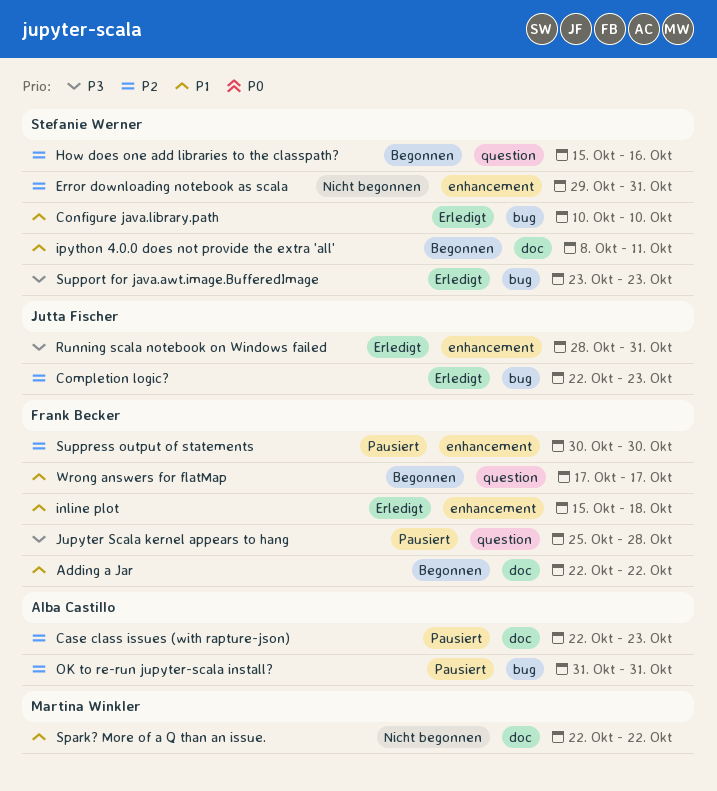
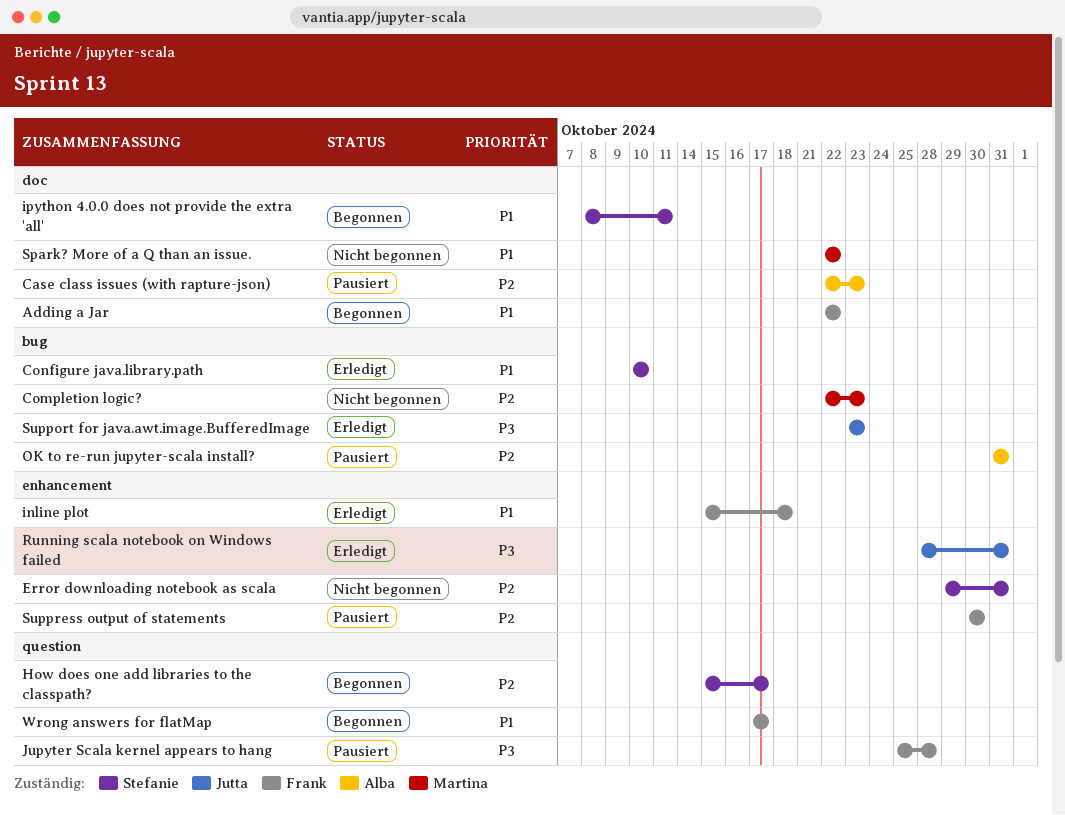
Completion logic?, status: Erledigt -> Nicht begonnen
Completion logic?, owner: Jutta Fischer -> Martina Winkler
How does one add libraries to the classpath?, due: Oct 16 -> Oct 17
Support for java.awt.image.BufferedImage, owner: Stefanie Werner -> Jutta Fischer

